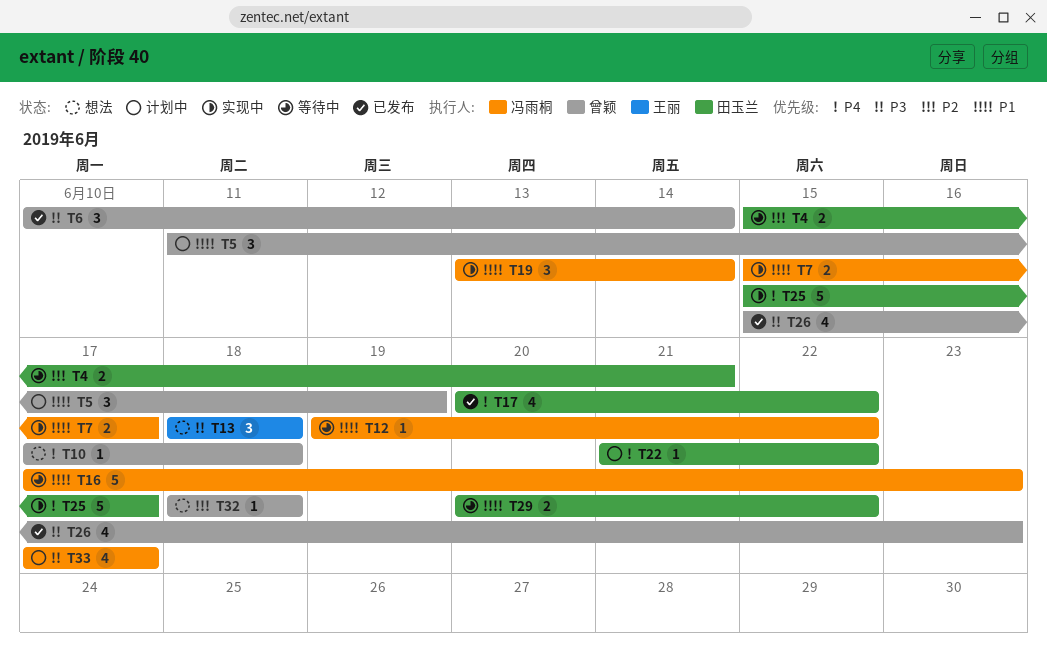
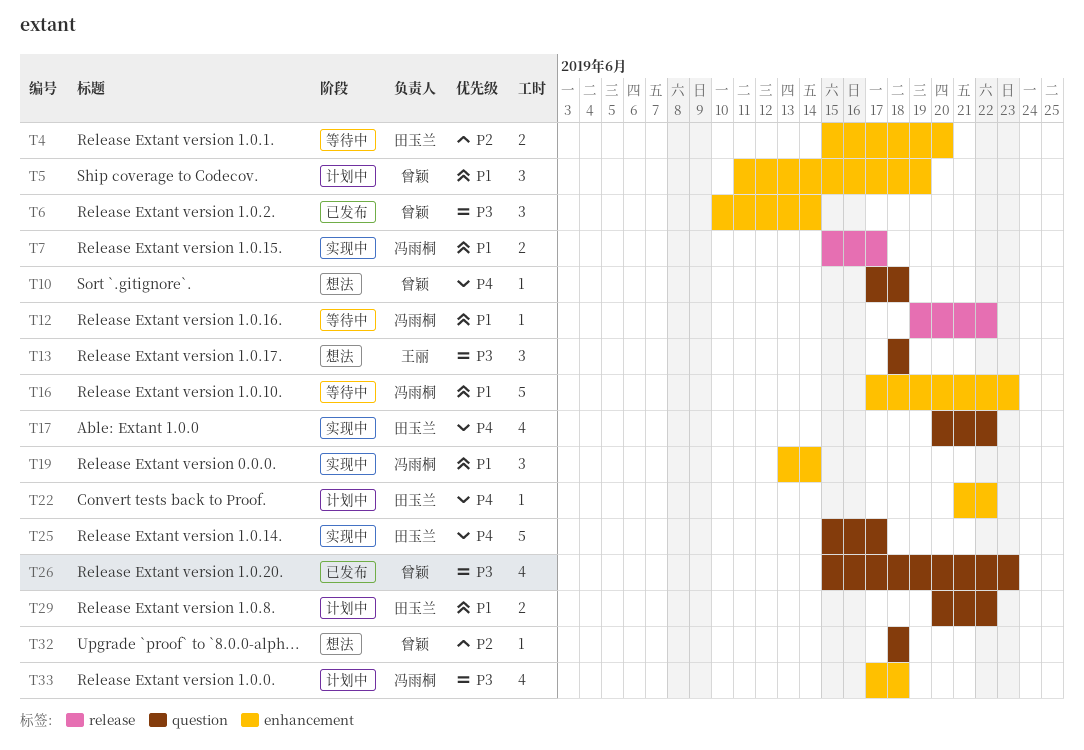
T4, due: Jun 21 -> Jun 20
T17, status: 已发布 -> 实现中
T29, status: 等待中 -> 计划中
T33, due: Jun 17 -> Jun 18

